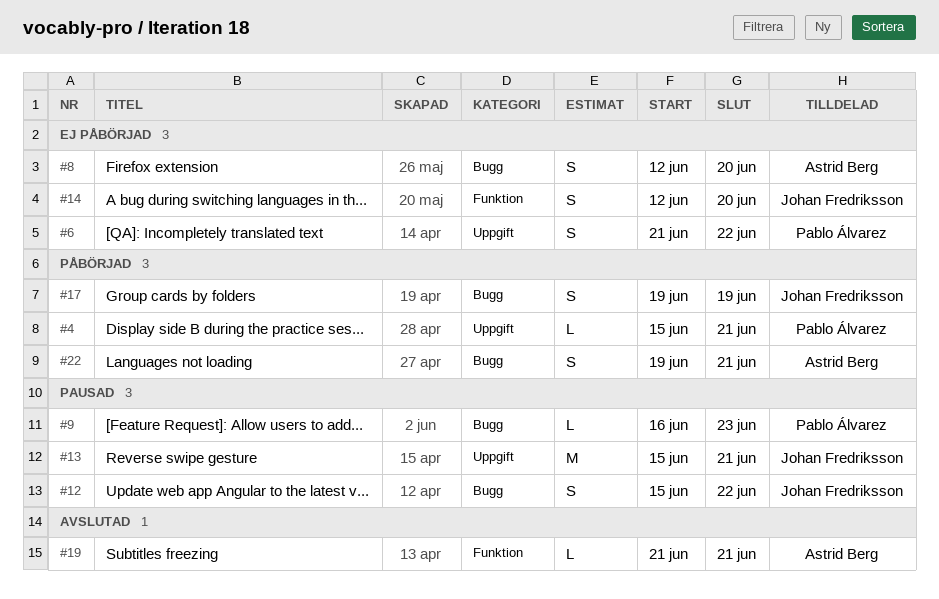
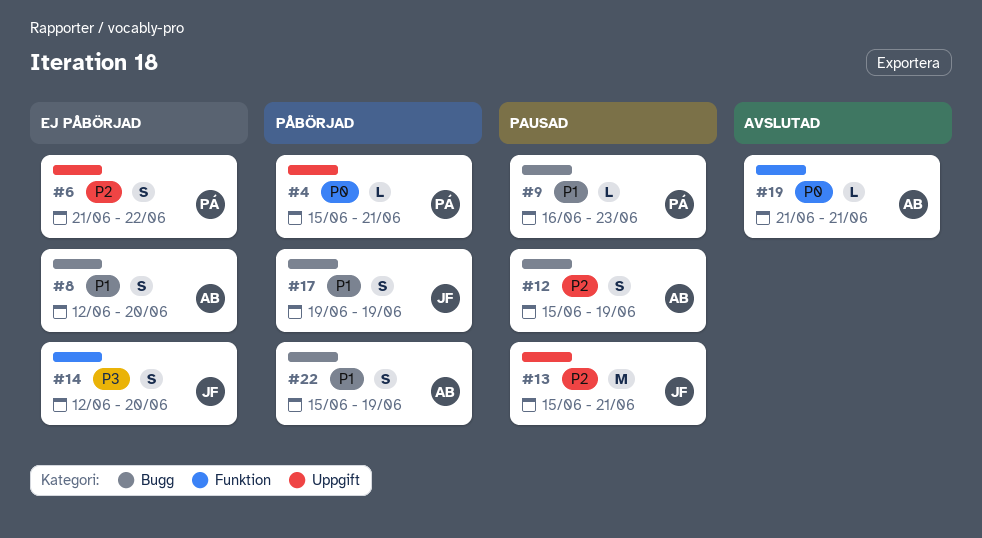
#12, owner: Johan Fredriksson -> Astrid Berg
#12, due: Jun 22 -> Jun 19
#22, start: Jun 19 -> Jun 15
#22, due: Jun 21 -> Jun 19

